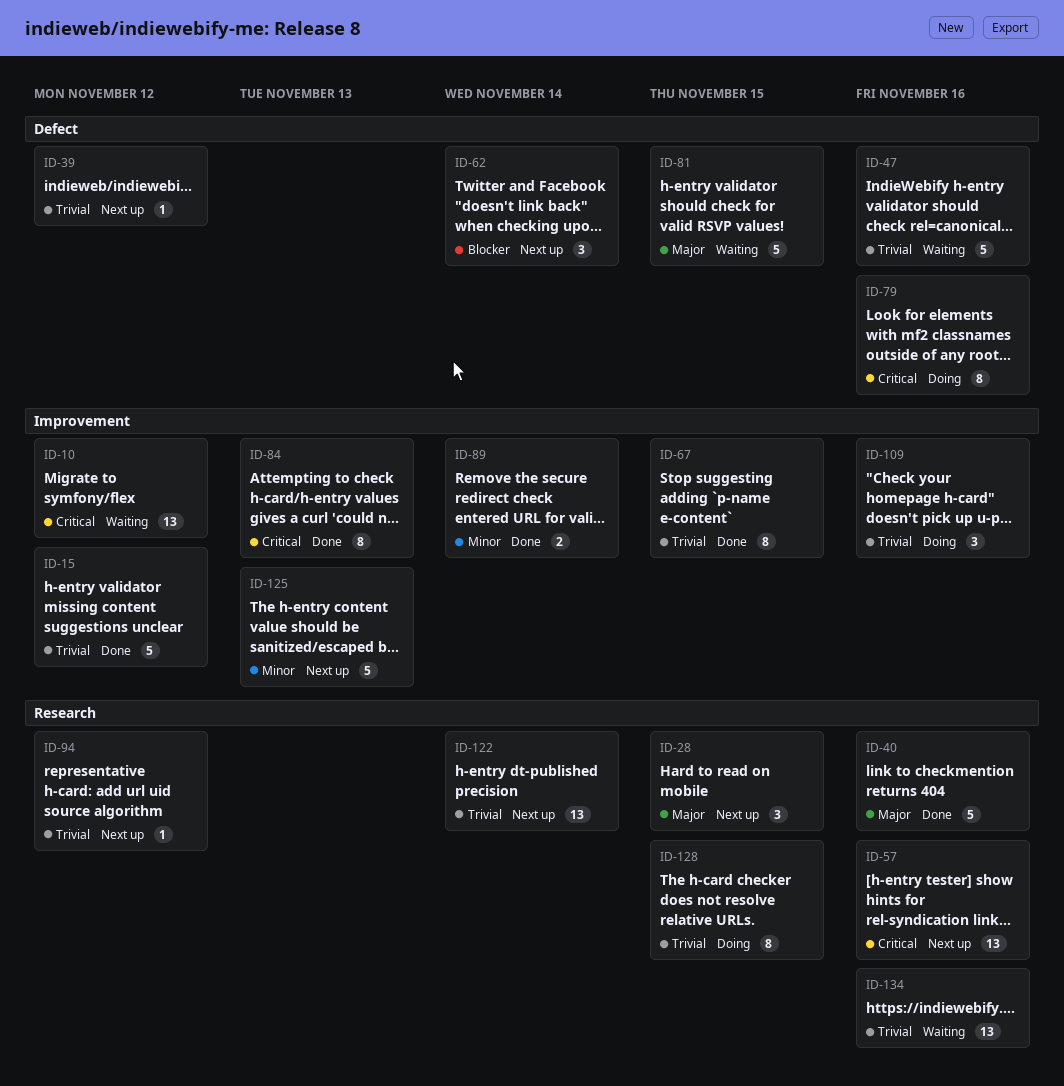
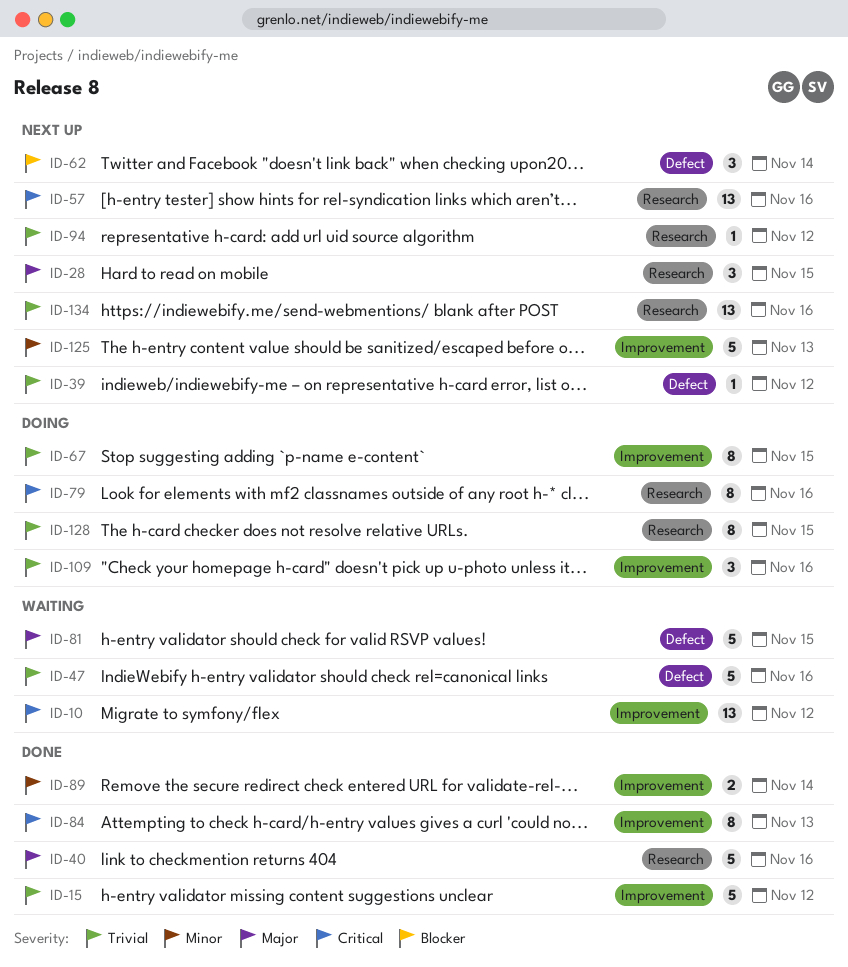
ID-67, status: Done -> Doing
ID-79, label: Defect -> Research
ID-122: present -> none
ID-134, status: Waiting -> Next up

